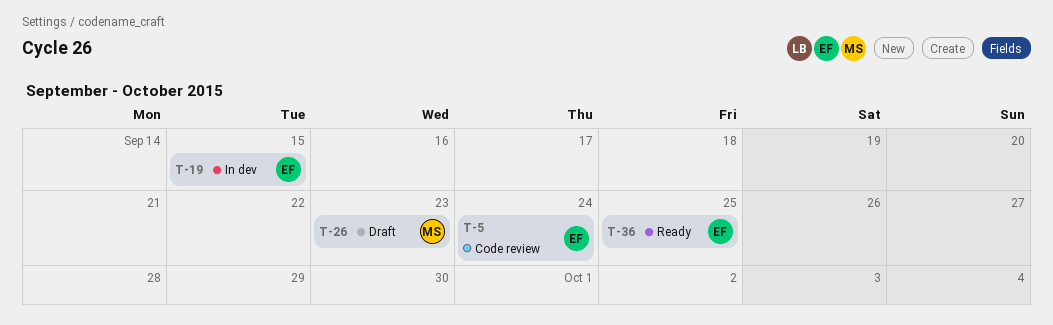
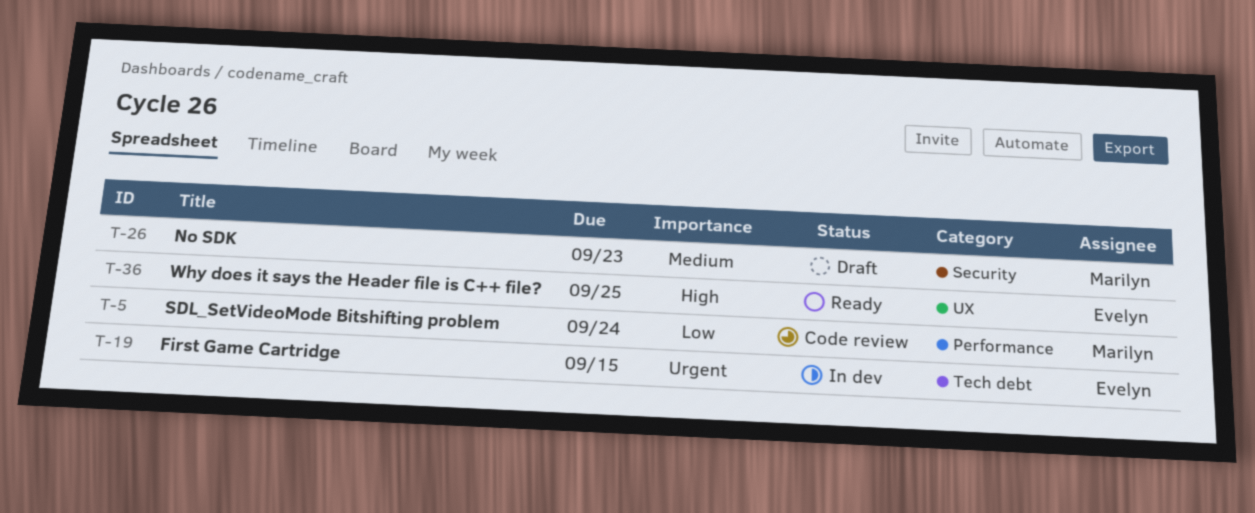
T-5, owner: Evelyn -> Marilyn

